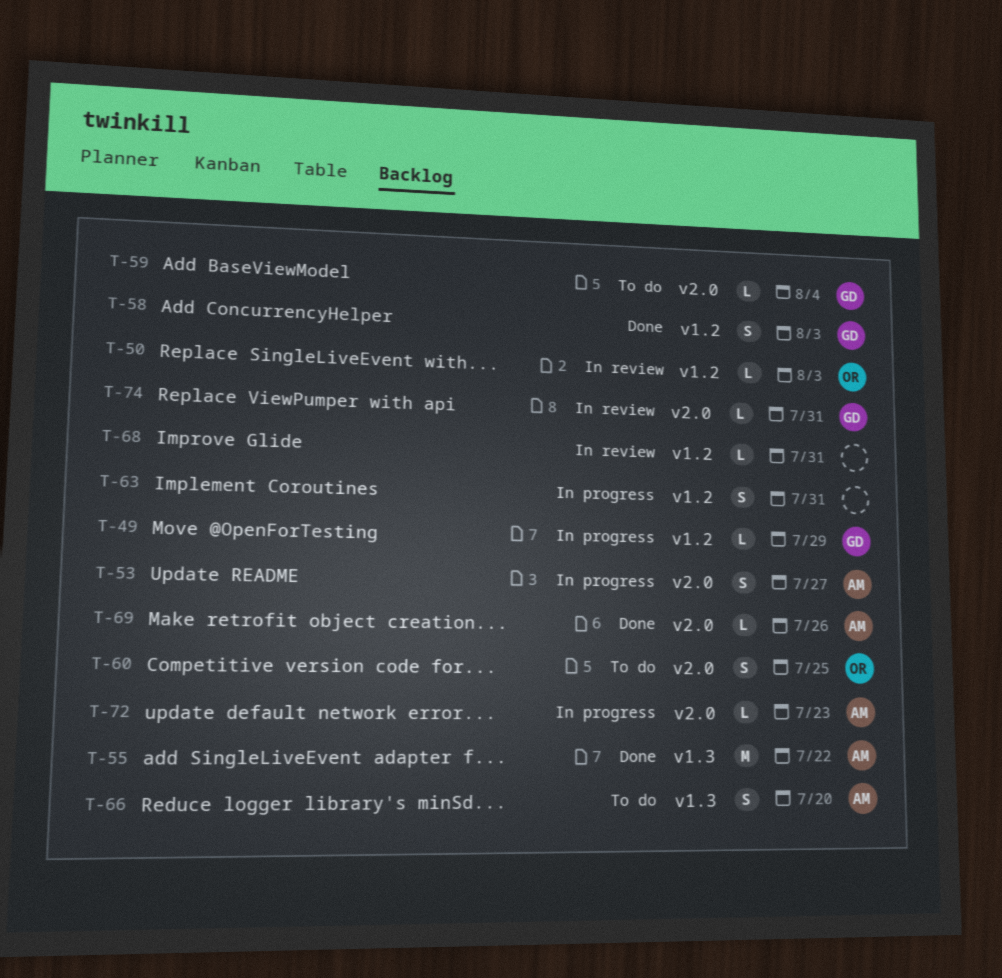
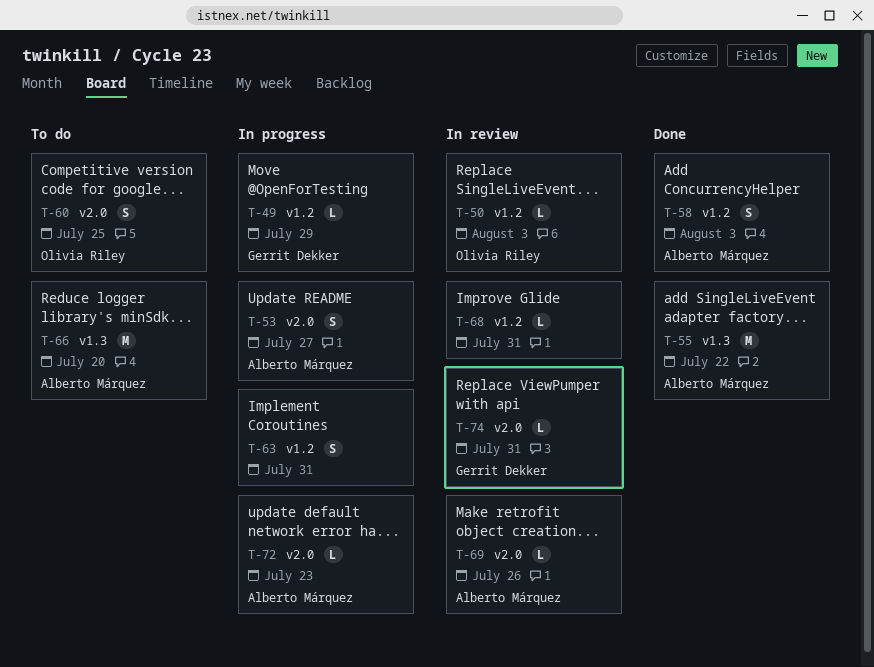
T-58, owner: Gerrit Dekker -> Alberto Márquez
T-59: present -> none
T-66, estimate: S -> M
T-69, status: Done -> In review

